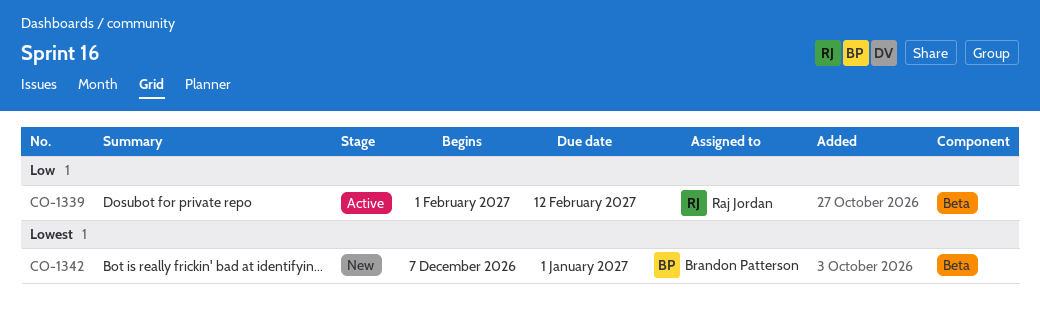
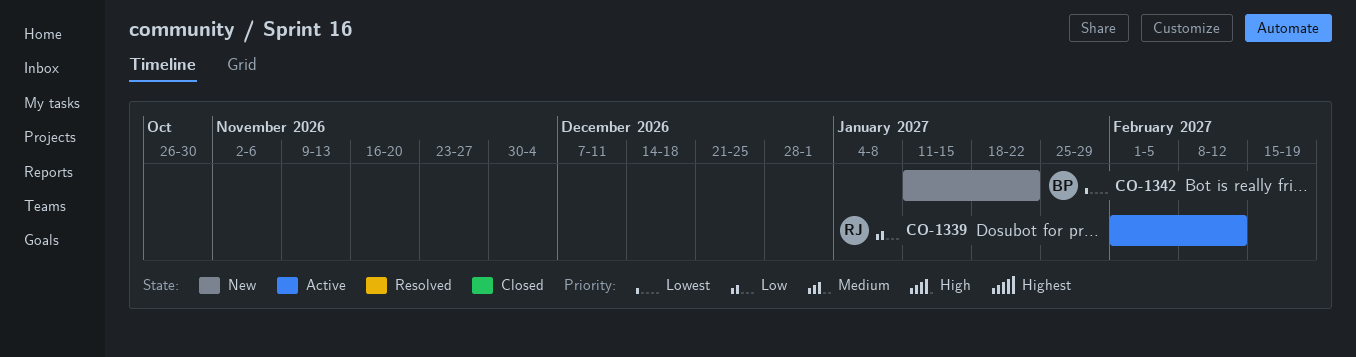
CO-1342, start: Dec 7 -> Jan 11
CO-1342, due: Jan 1 -> Jan 22

